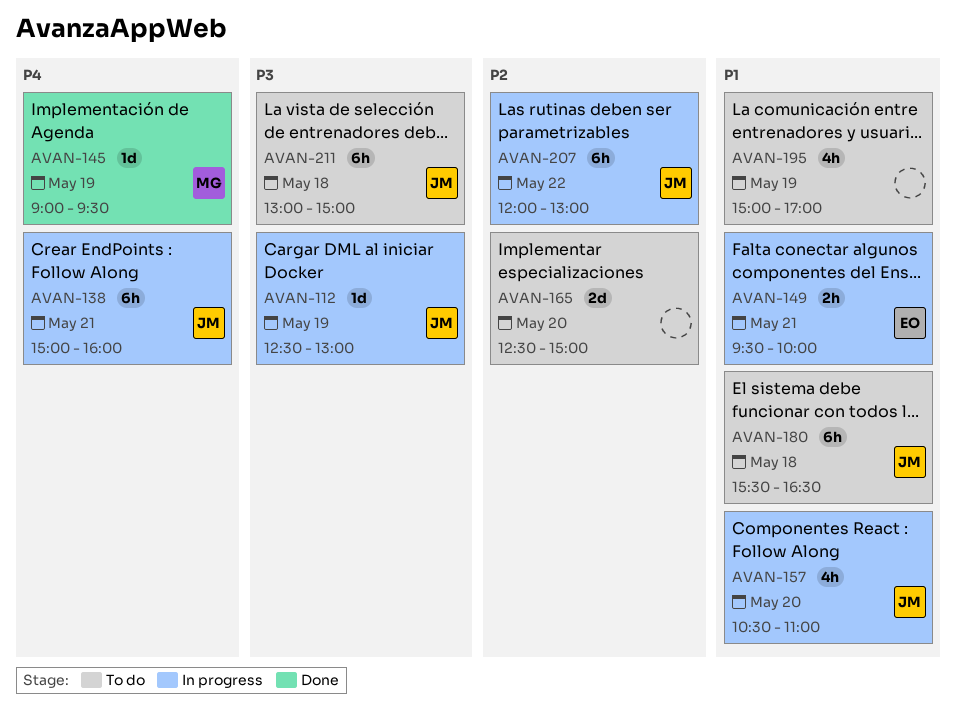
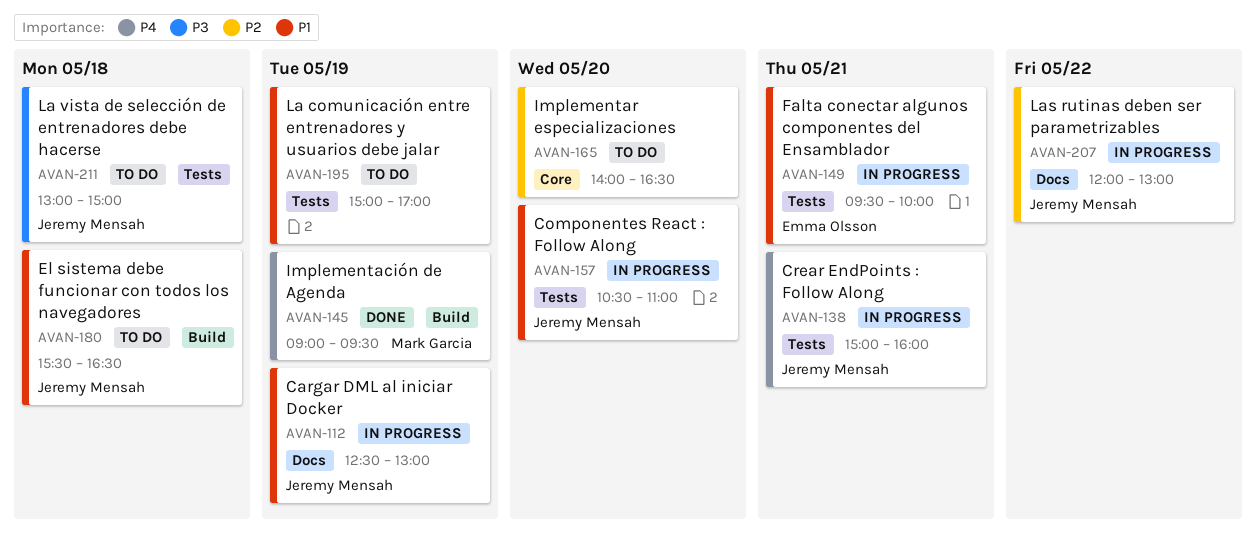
AVAN-112, priority: P3 -> P1
AVAN-165, begins: 12:30 -> 14:00
AVAN-165, ends: 15:00 -> 16:30

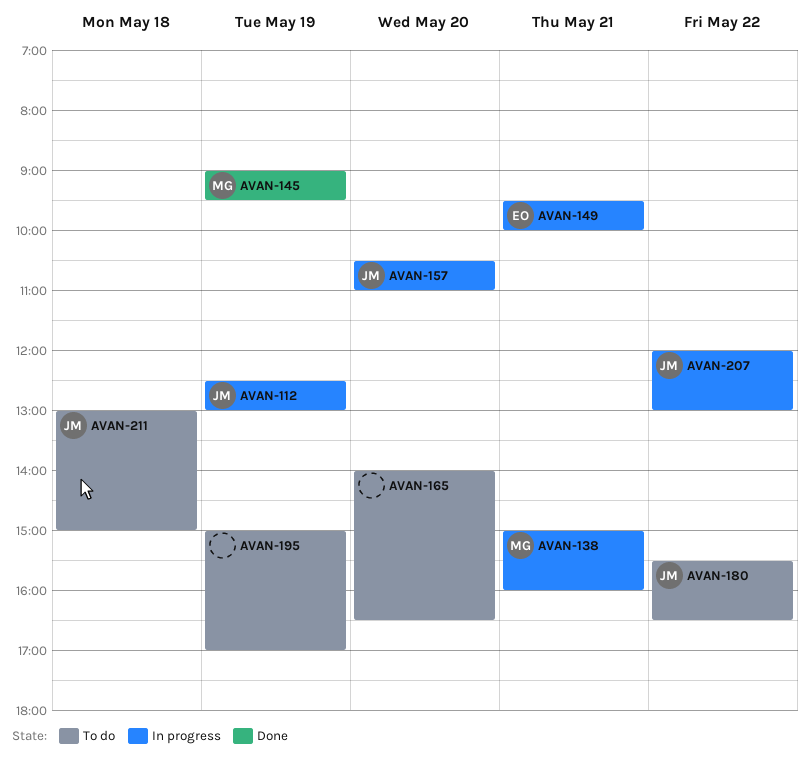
AVAN-138, owner: Jeremy Mensah -> Mark Garcia
AVAN-180, day: May 18 -> May 22

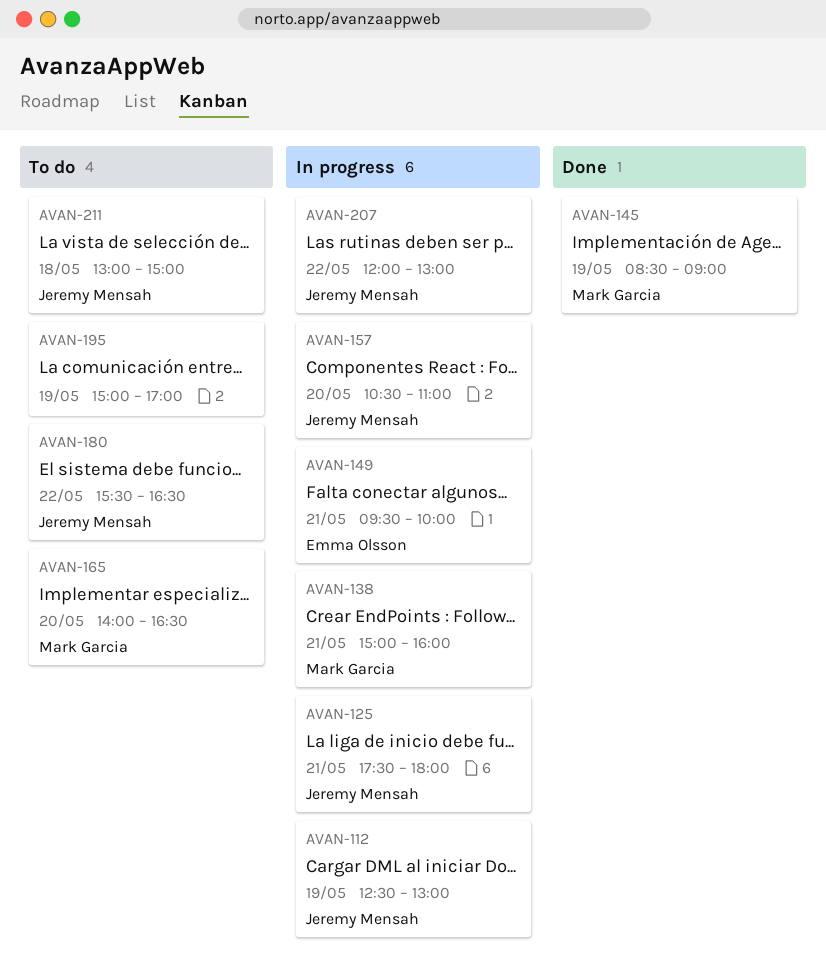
AVAN-125: none -> present
AVAN-145, begins: 09:00 -> 08:30
AVAN-145, ends: 09:30 -> 09:00
AVAN-165, owner: none -> Mark Garcia

